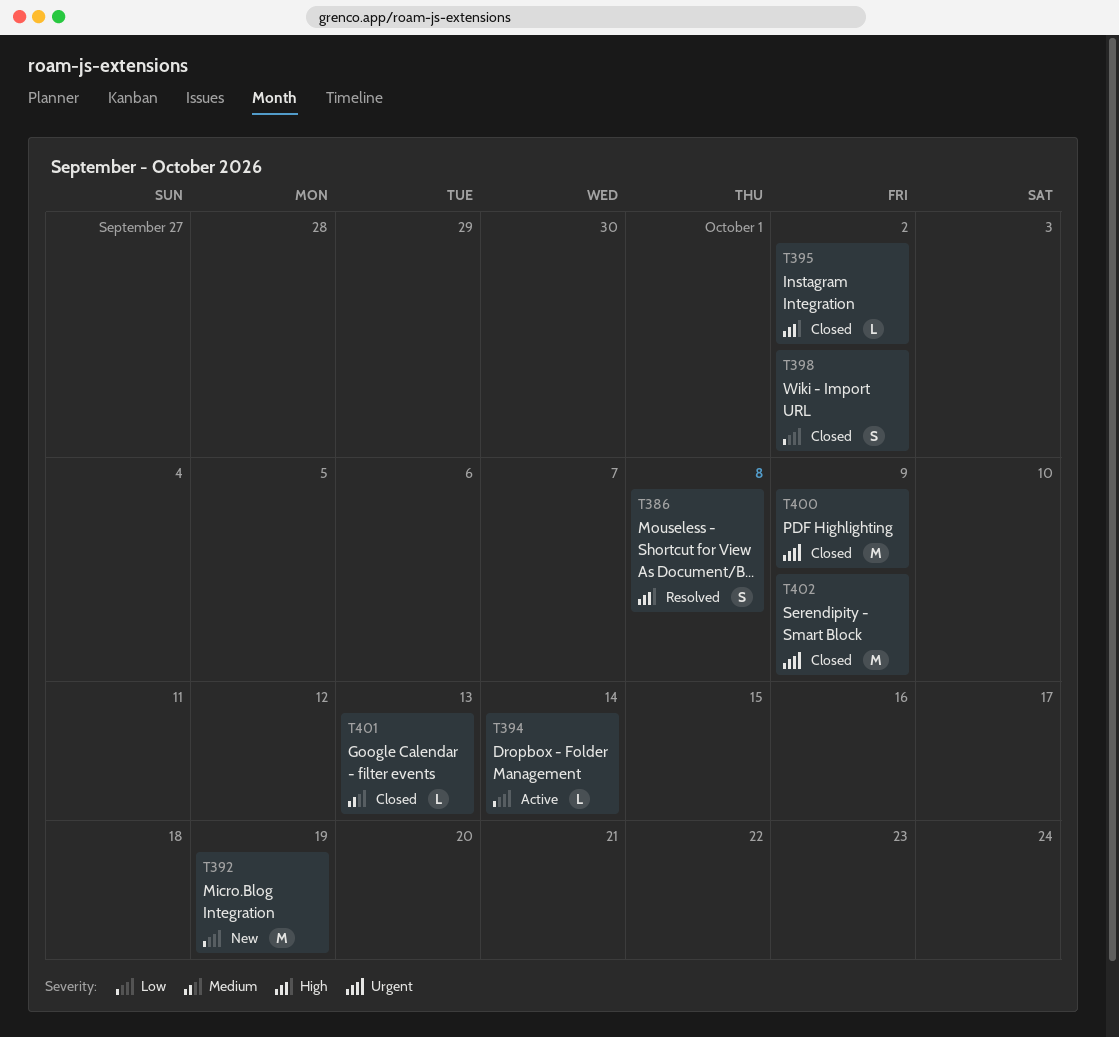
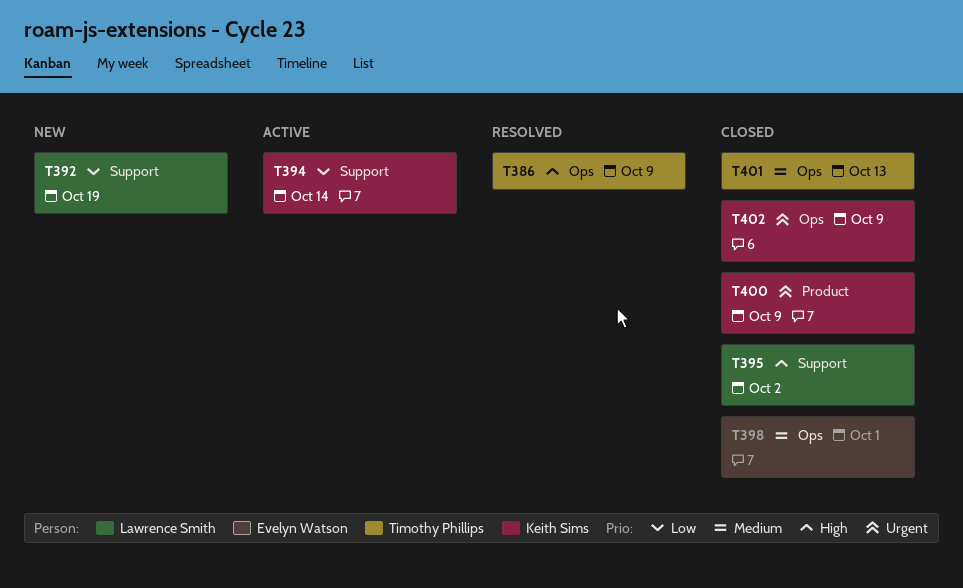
T386, due: Oct 8 -> Oct 9
T398, priority: Low -> Medium
T398, due: Oct 2 -> Oct 1

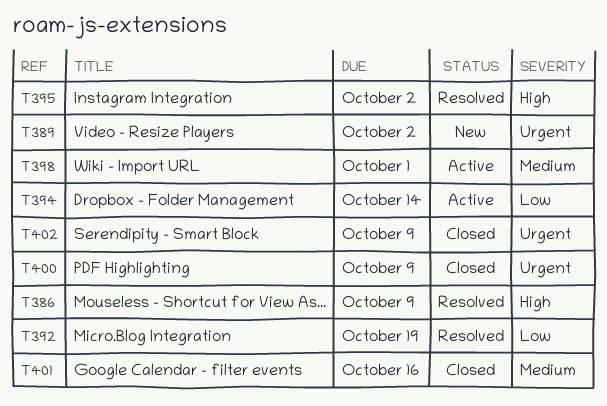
T389: none -> present
T392, status: New -> Resolved
T395, status: Closed -> Resolved
T398, status: Closed -> Active
T401, due: Oct 13 -> Oct 16

